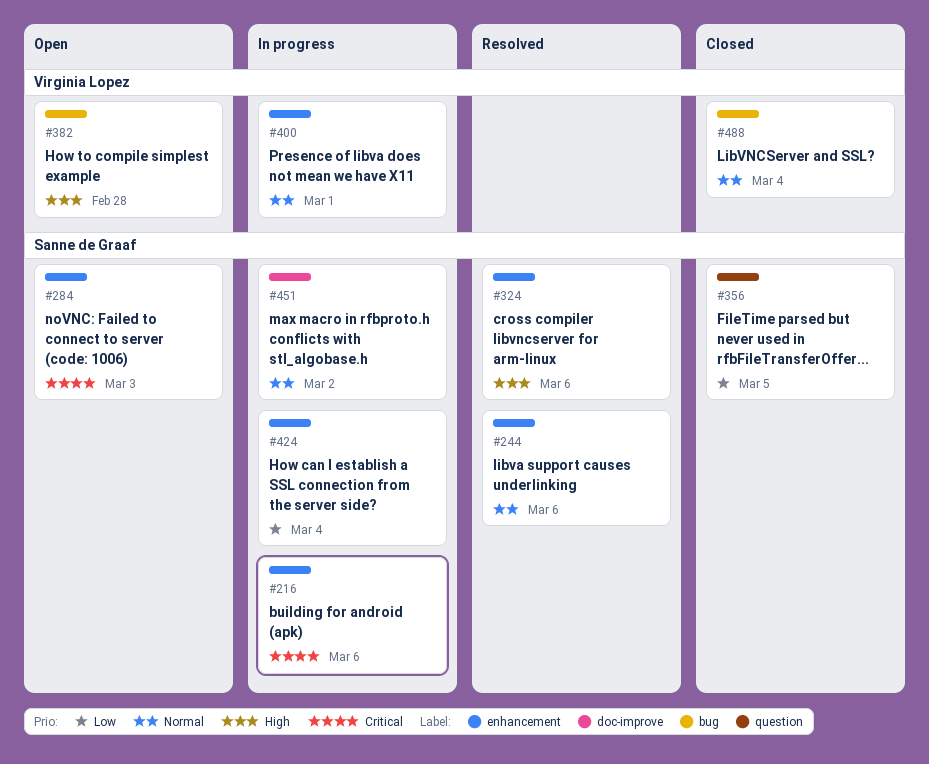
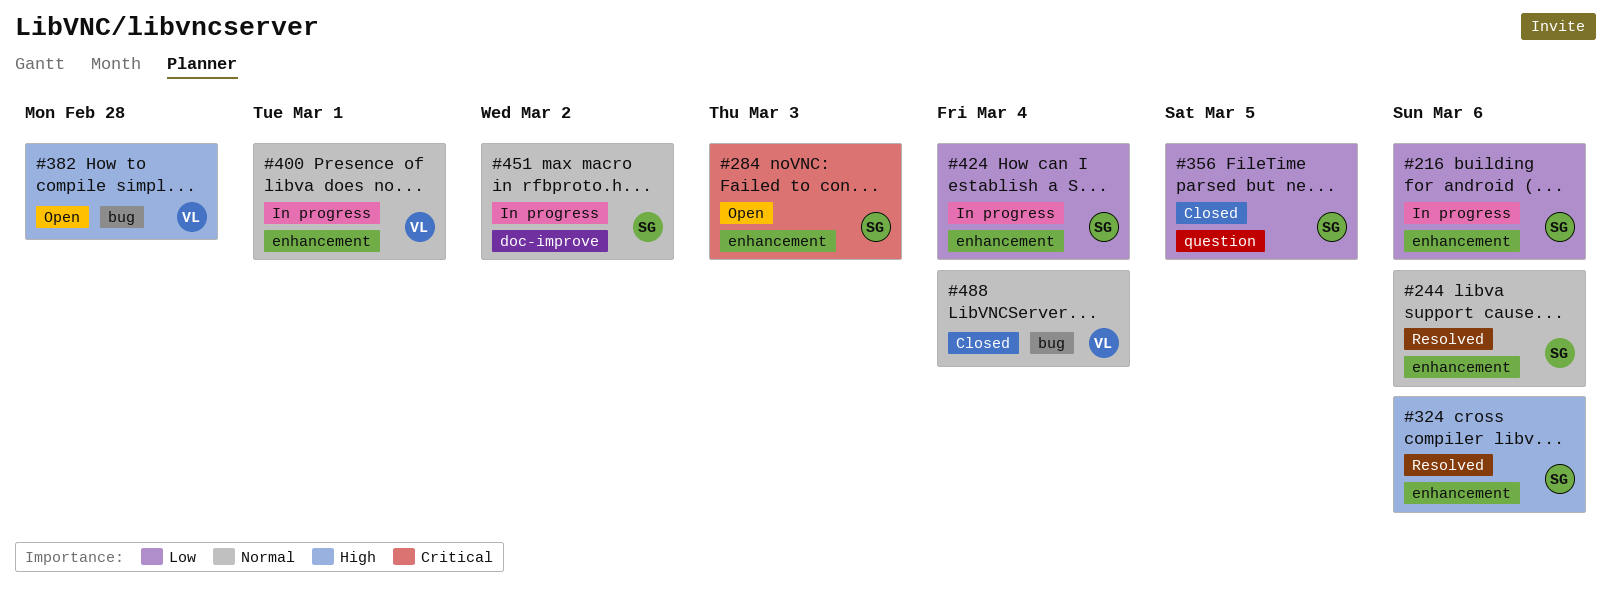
#216, priority: Critical -> Low

